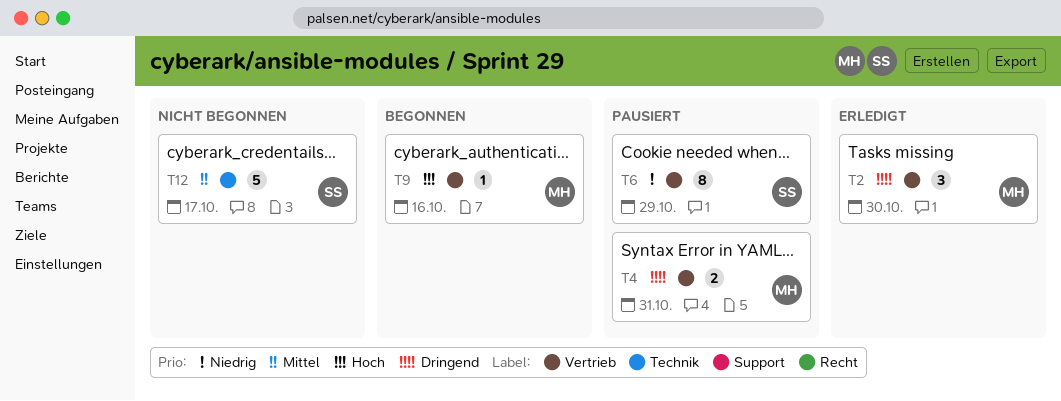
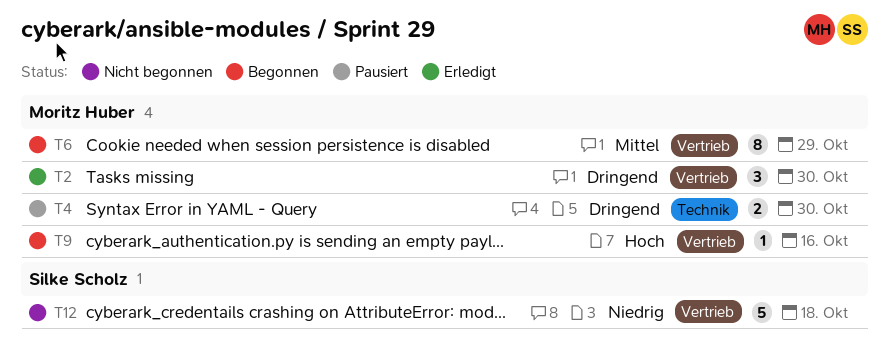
T4, label: Vertrieb -> Technik
T4, due: Oct 31 -> Oct 30
T6, status: Pausiert -> Begonnen
T6, owner: Silke Scholz -> Moritz Huber
T6, priority: Niedrig -> Mittel
T12, priority: Mittel -> Niedrig
T12, label: Technik -> Vertrieb
T12, due: Oct 17 -> Oct 18

